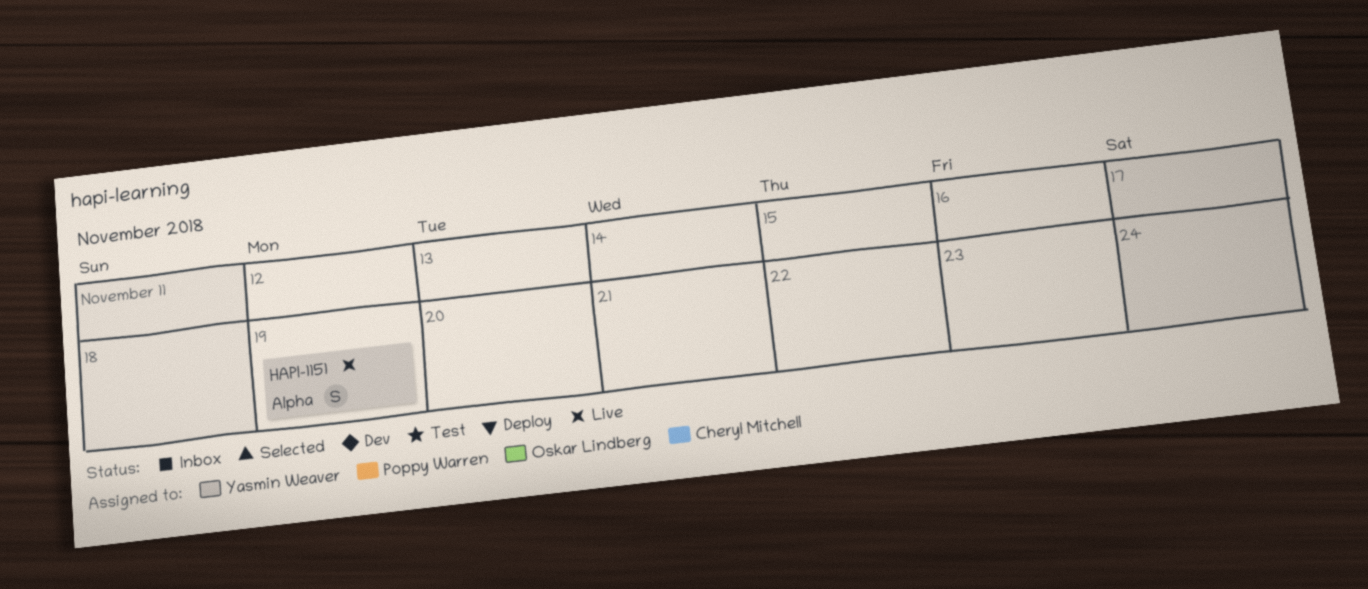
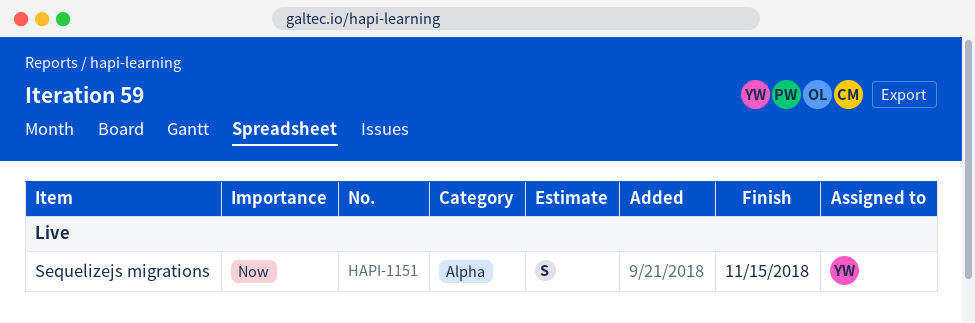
HAPI-1151, due: Nov 19 -> Nov 15

